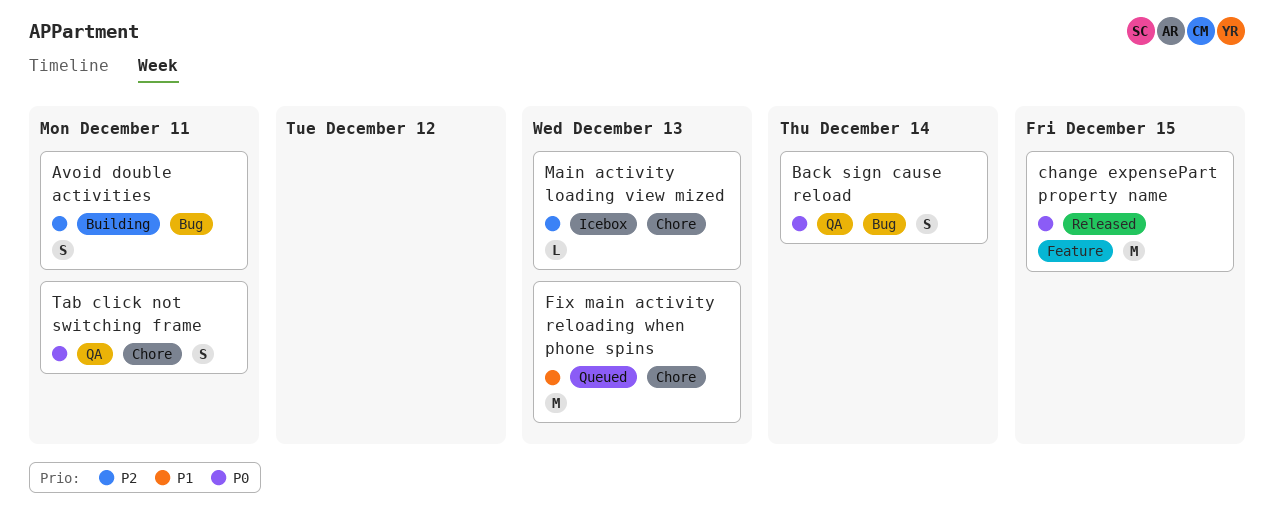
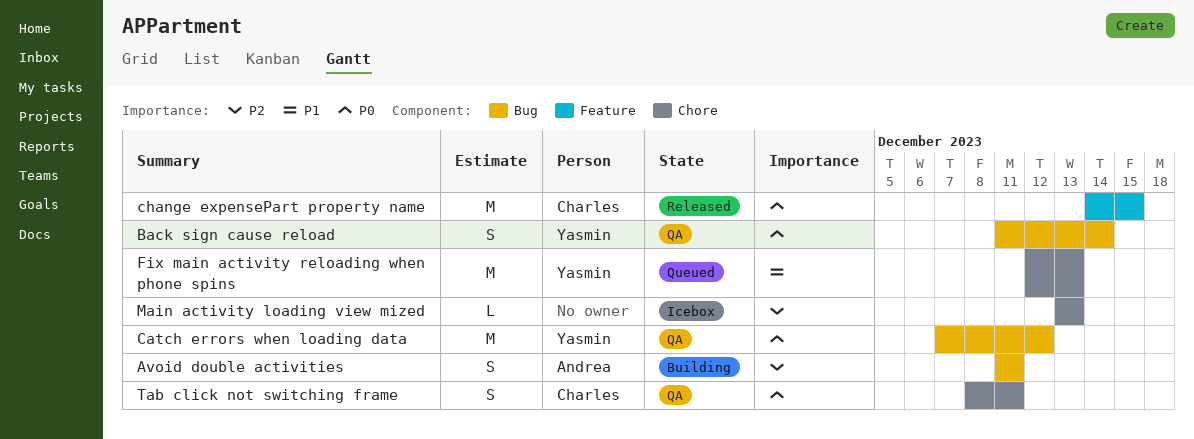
Catch errors when loading data: none -> present

